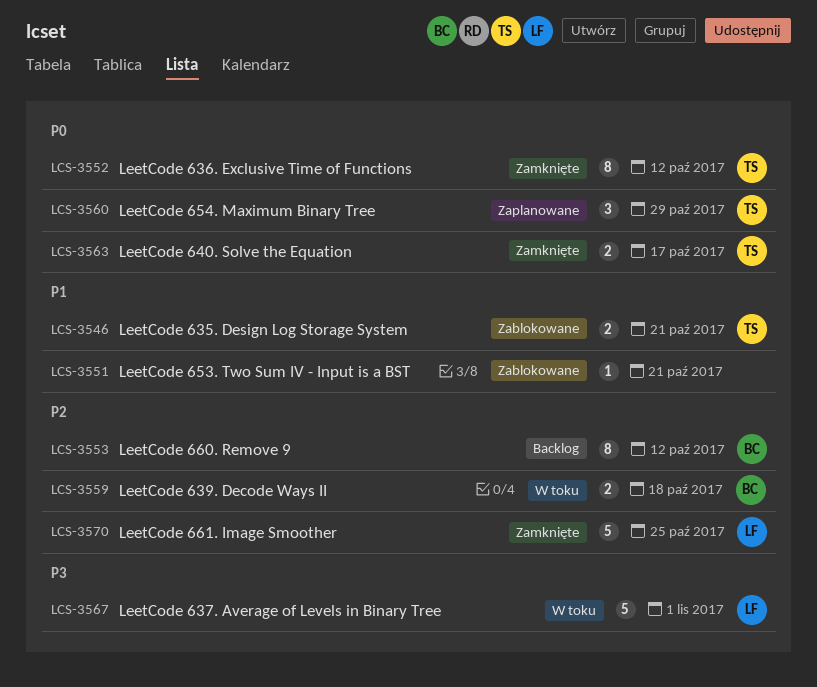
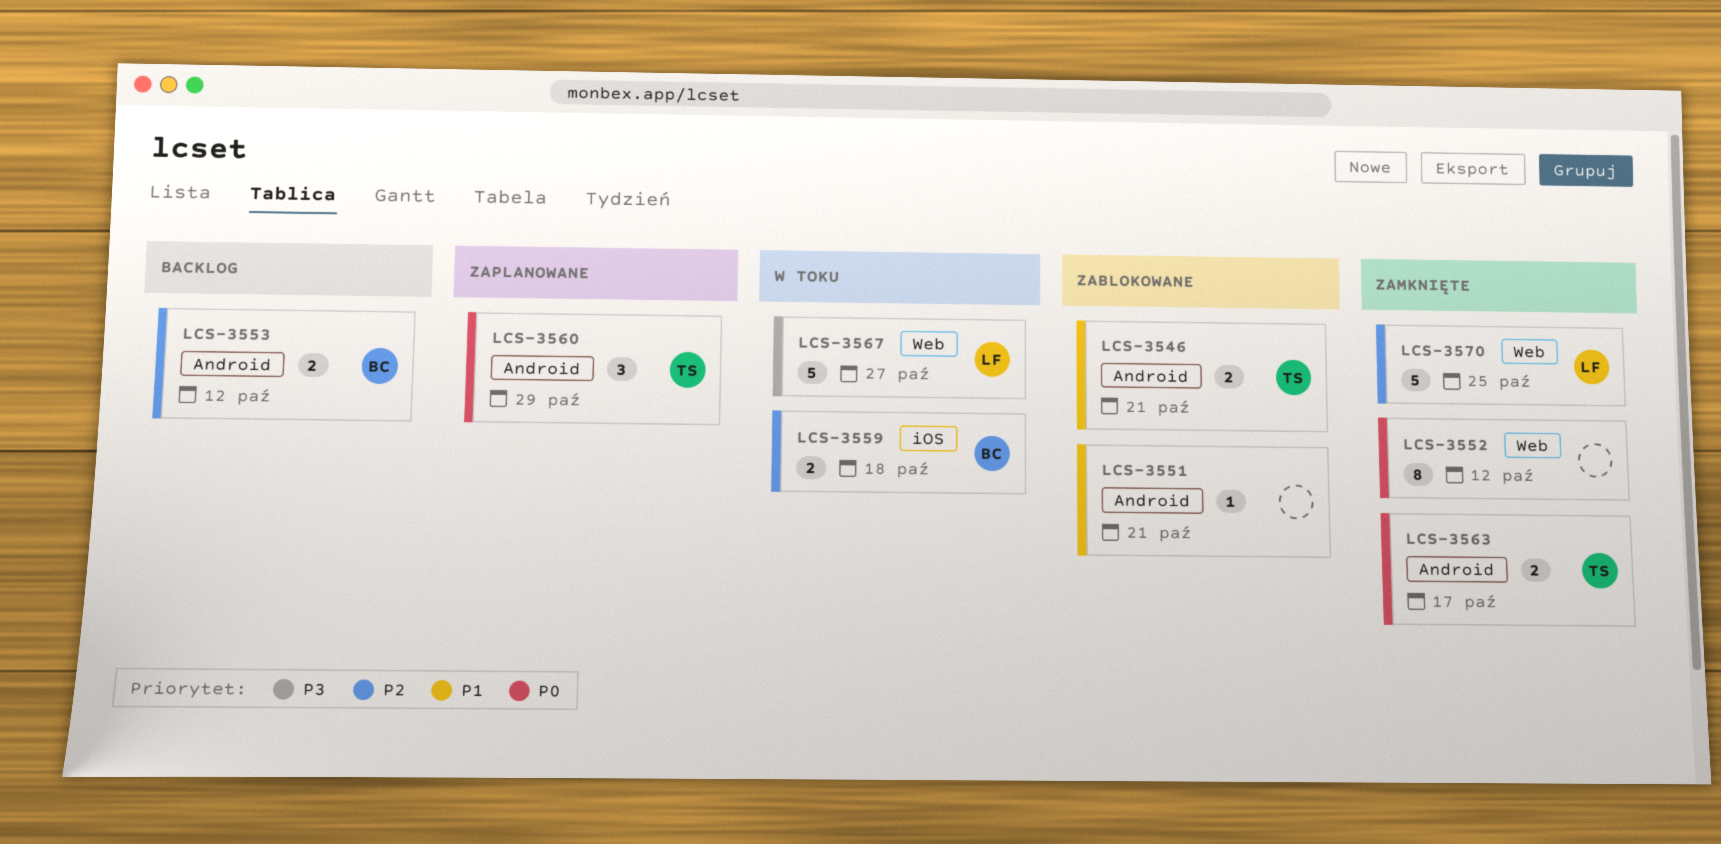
LCS-3552, owner: TS -> none
LCS-3553, estimate: 8 -> 2
LCS-3567, due: Nov 1 -> Oct 27

